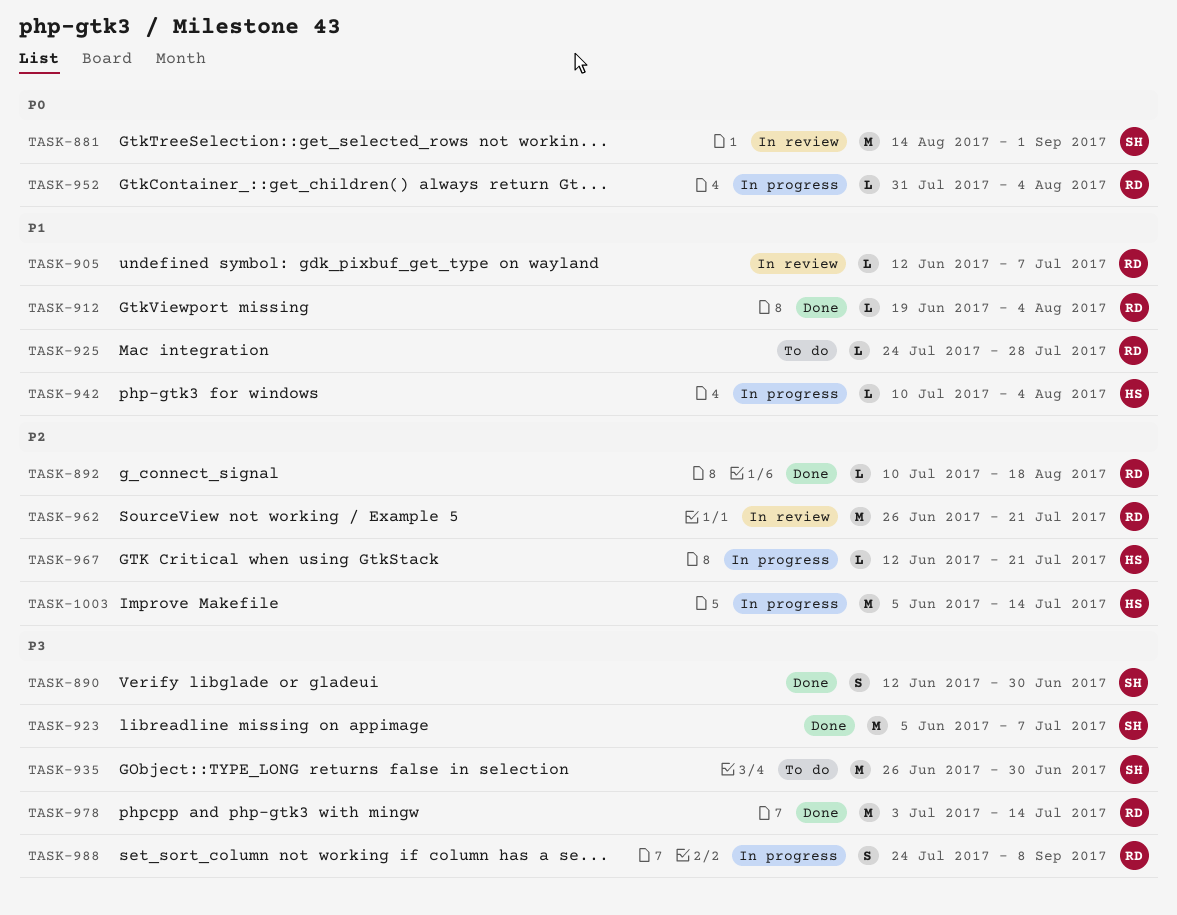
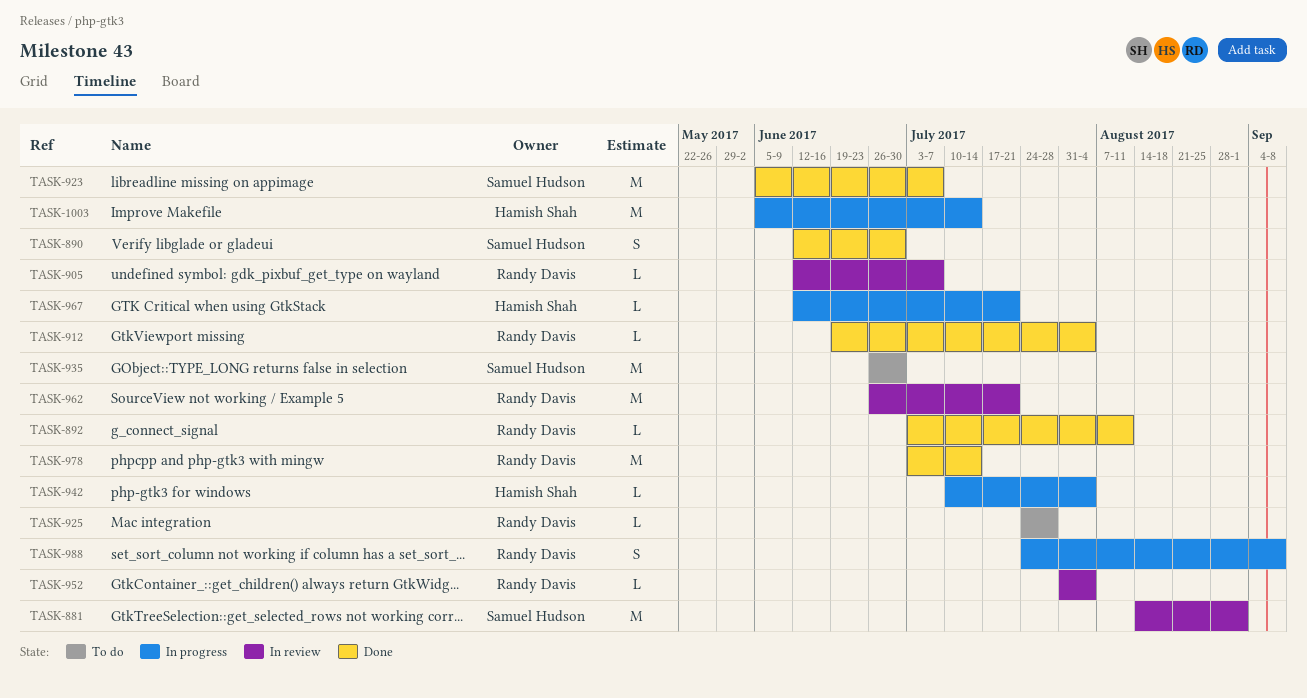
TASK-892, start: Jul 10 -> Jul 3
TASK-892, due: Aug 18 -> Aug 11
TASK-952, status: In progress -> In review

